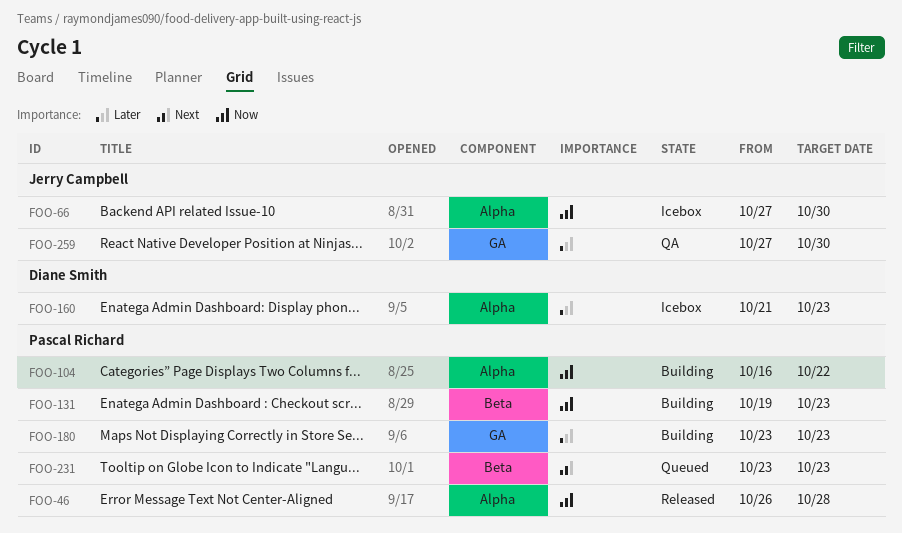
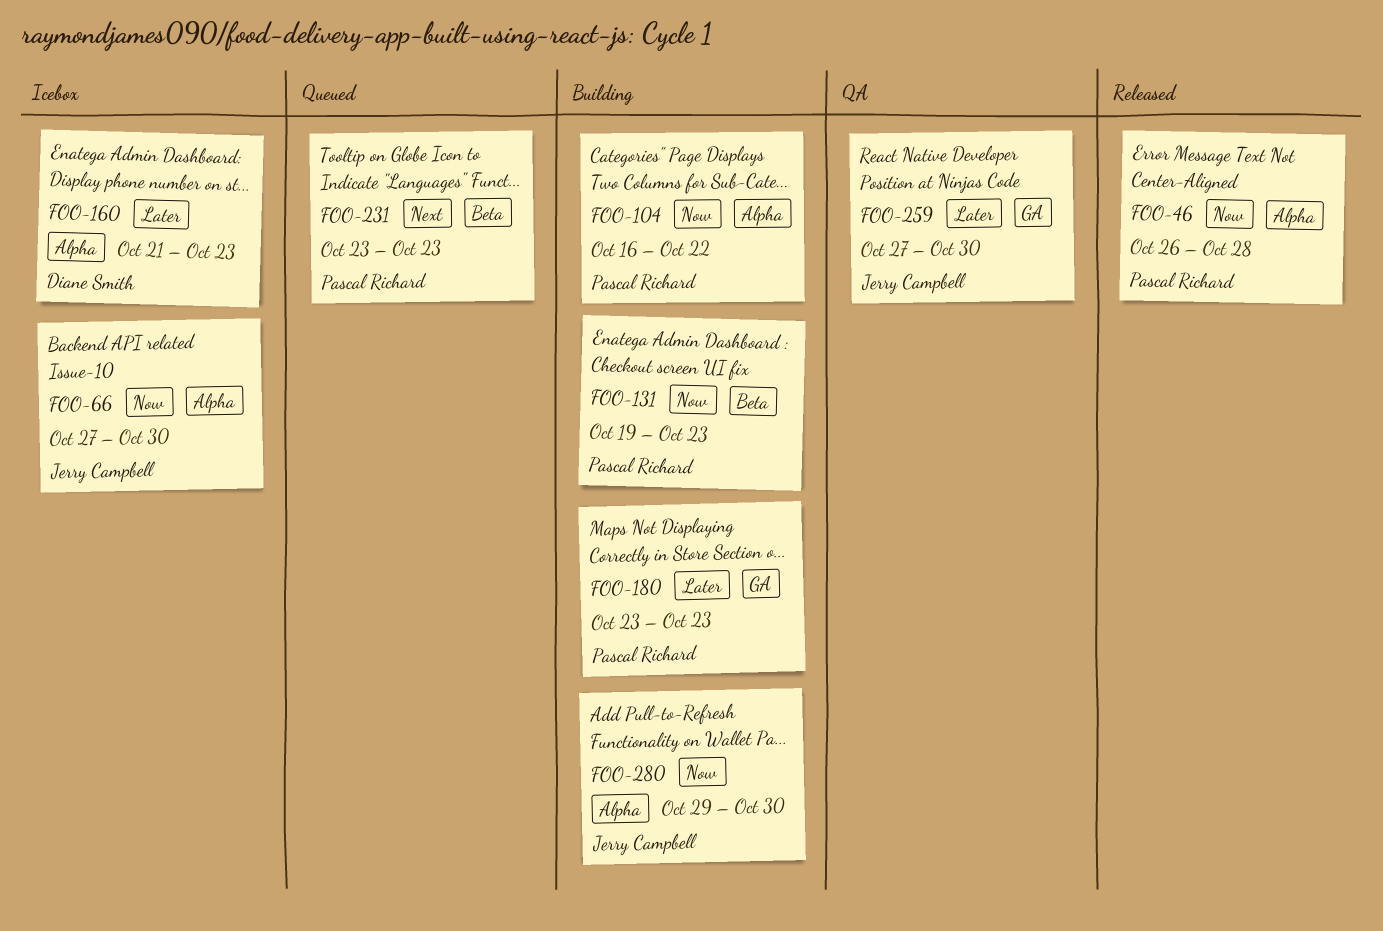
FOO-280: none -> present

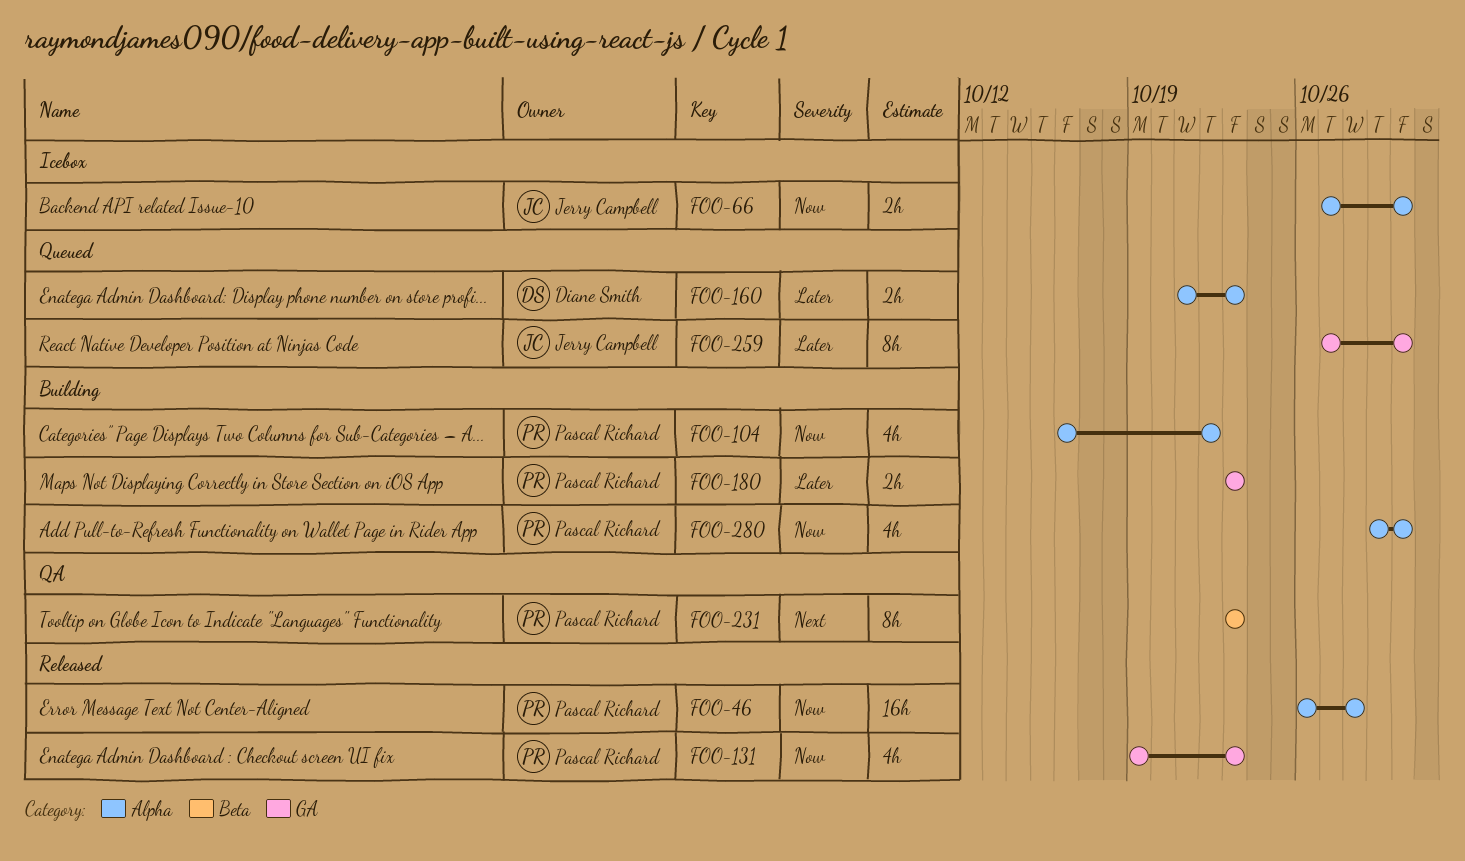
FOO-131, status: Building -> Released
FOO-131, label: Beta -> GA
FOO-160, status: Icebox -> Queued
FOO-231, status: Queued -> QA
FOO-259, status: QA -> Queued
FOO-280, owner: Jerry Campbell -> Pascal Richard

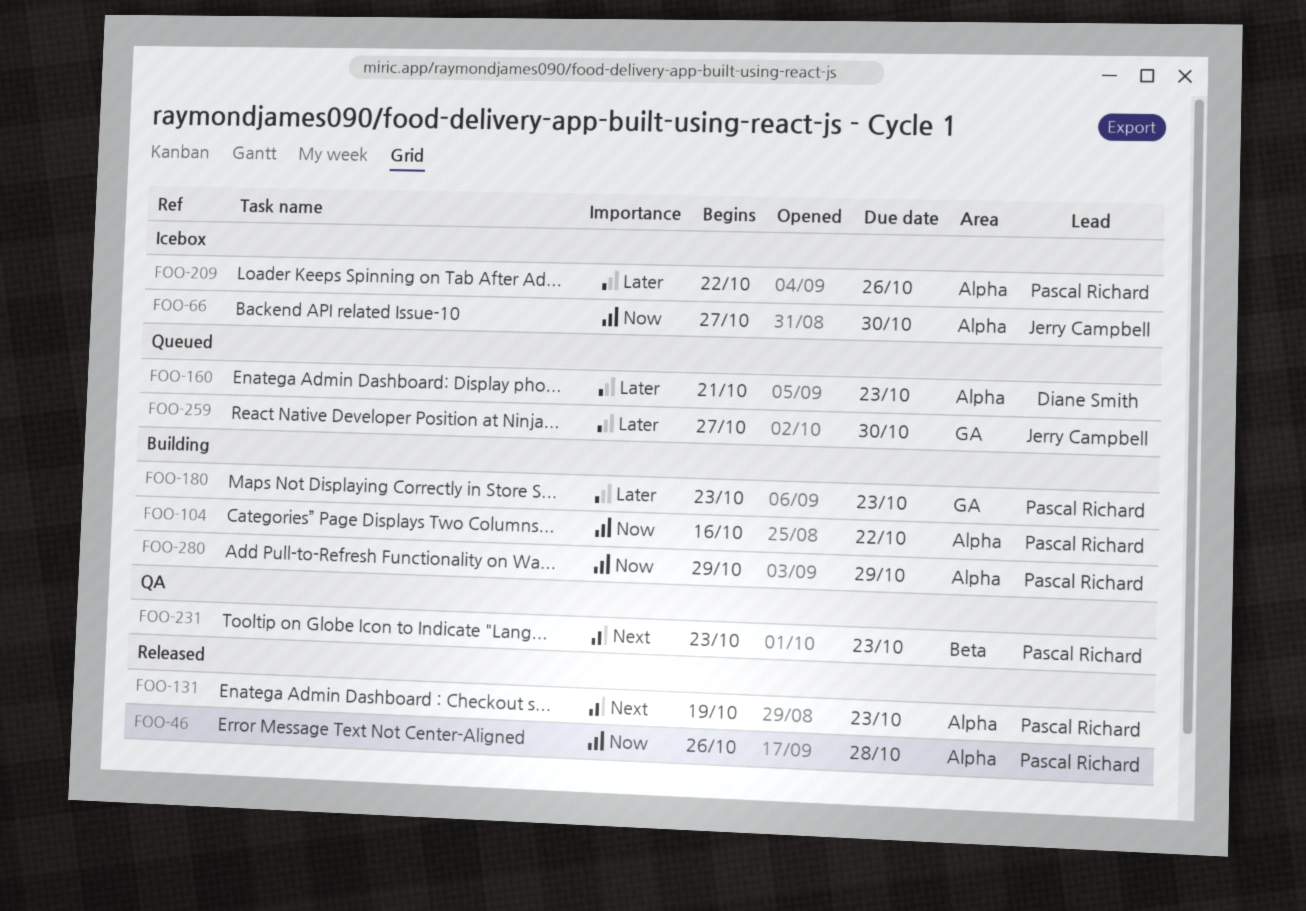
FOO-131, priority: Now -> Next
FOO-131, label: GA -> Alpha
FOO-209: none -> present
FOO-280, due: Oct 30 -> Oct 29

